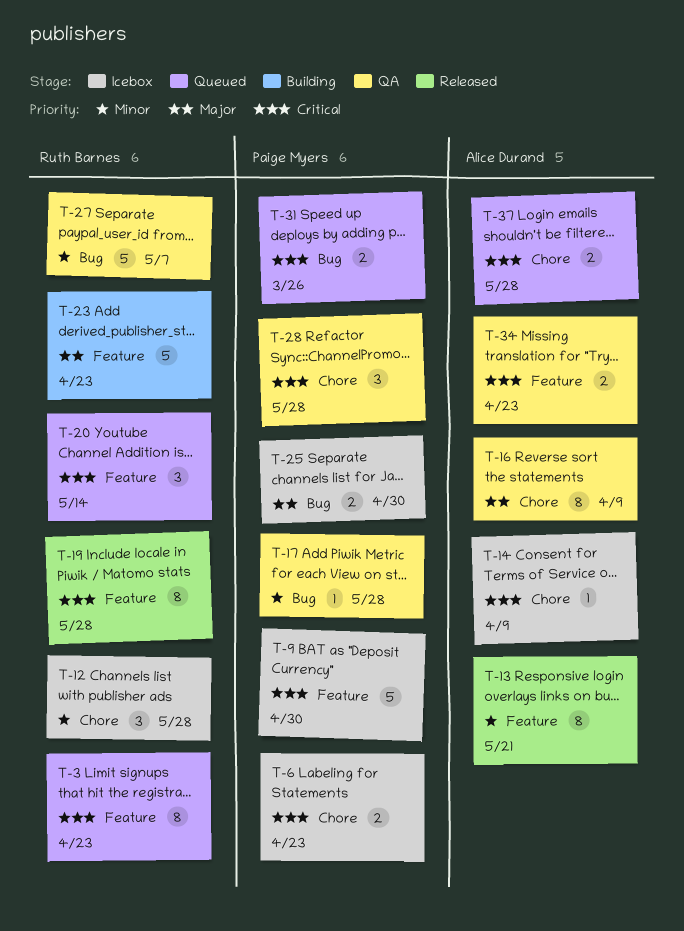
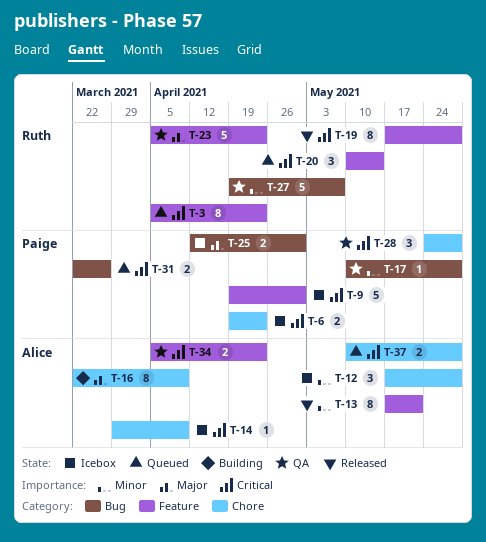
T-12, owner: Ruth Barnes -> Alice Durand
T-16, status: QA -> Building
T-23, status: Building -> QA

